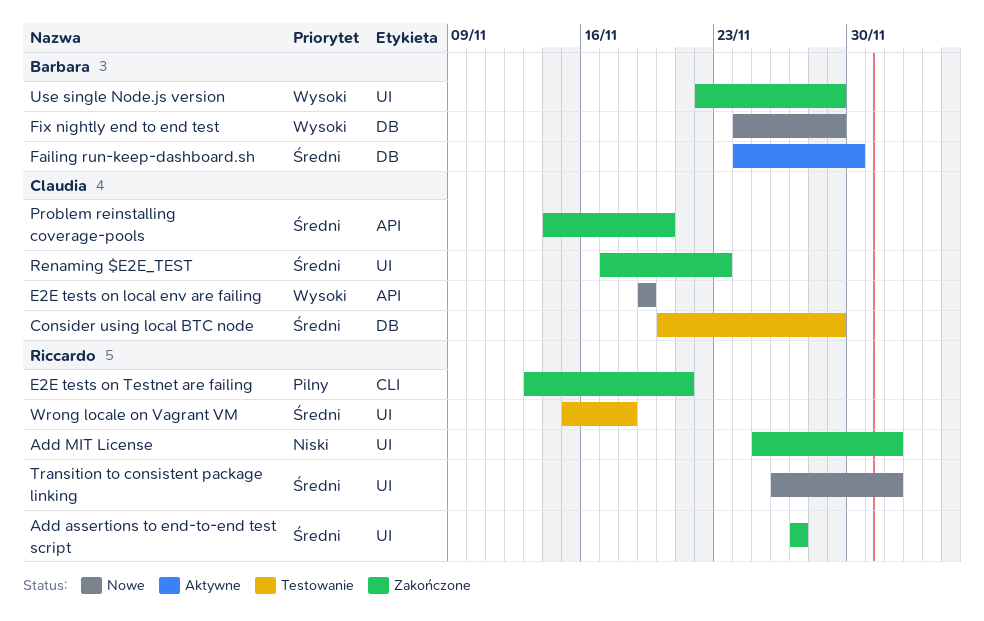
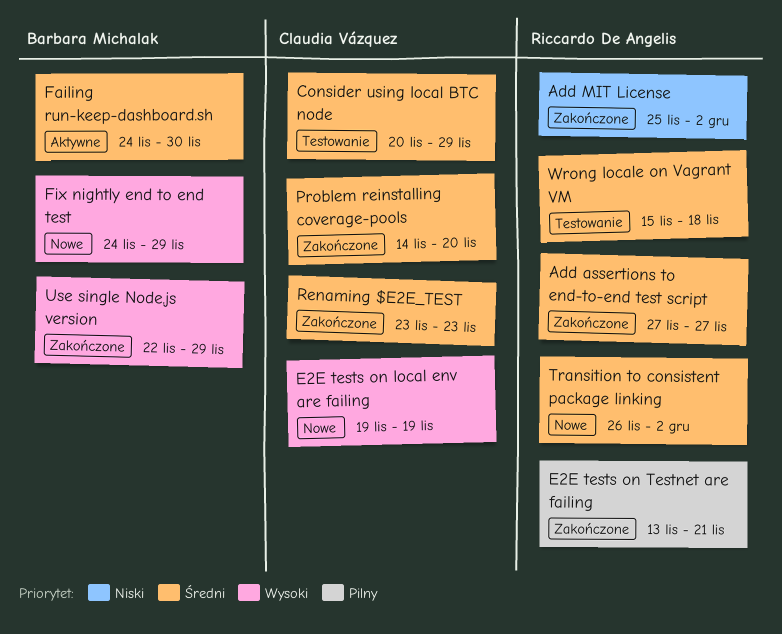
Renaming $E2E_TEST, start: Nov 17 -> Nov 23

